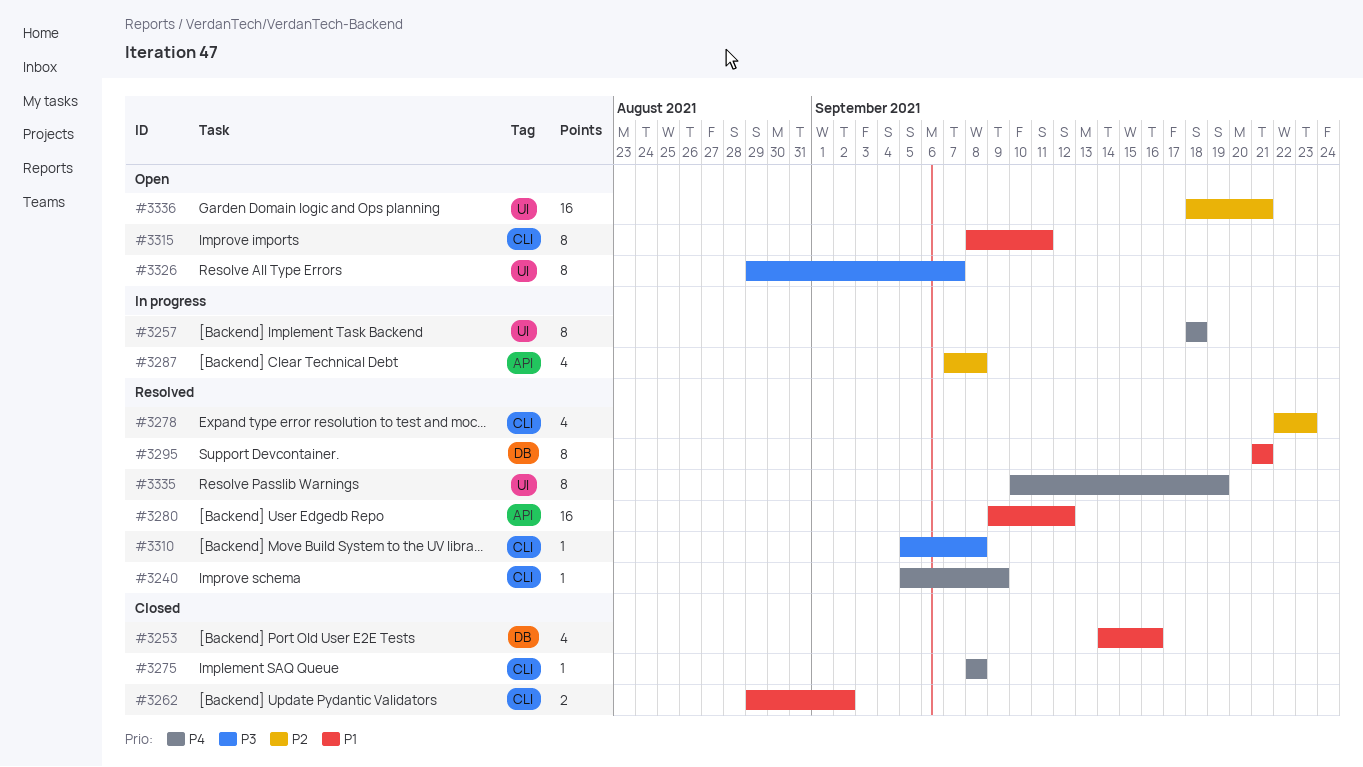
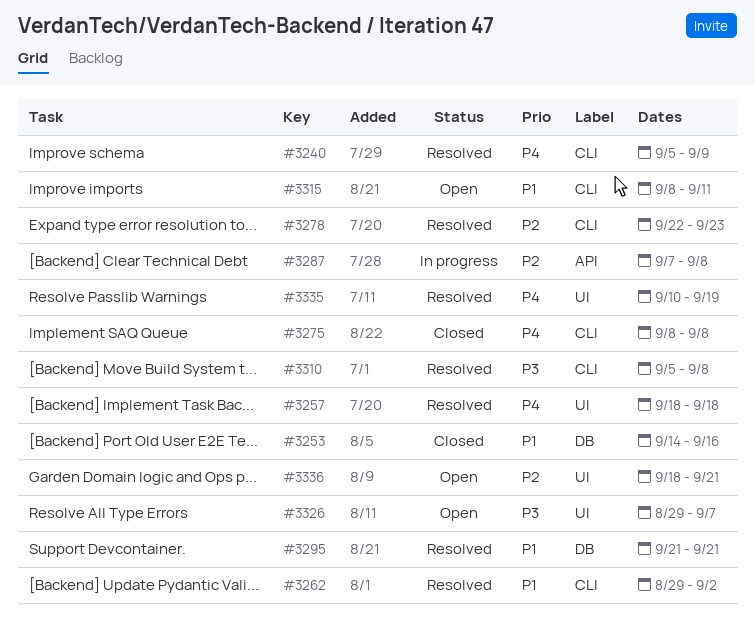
#3257, status: In progress -> Resolved
#3262, status: Closed -> Resolved
#3280: present -> none

